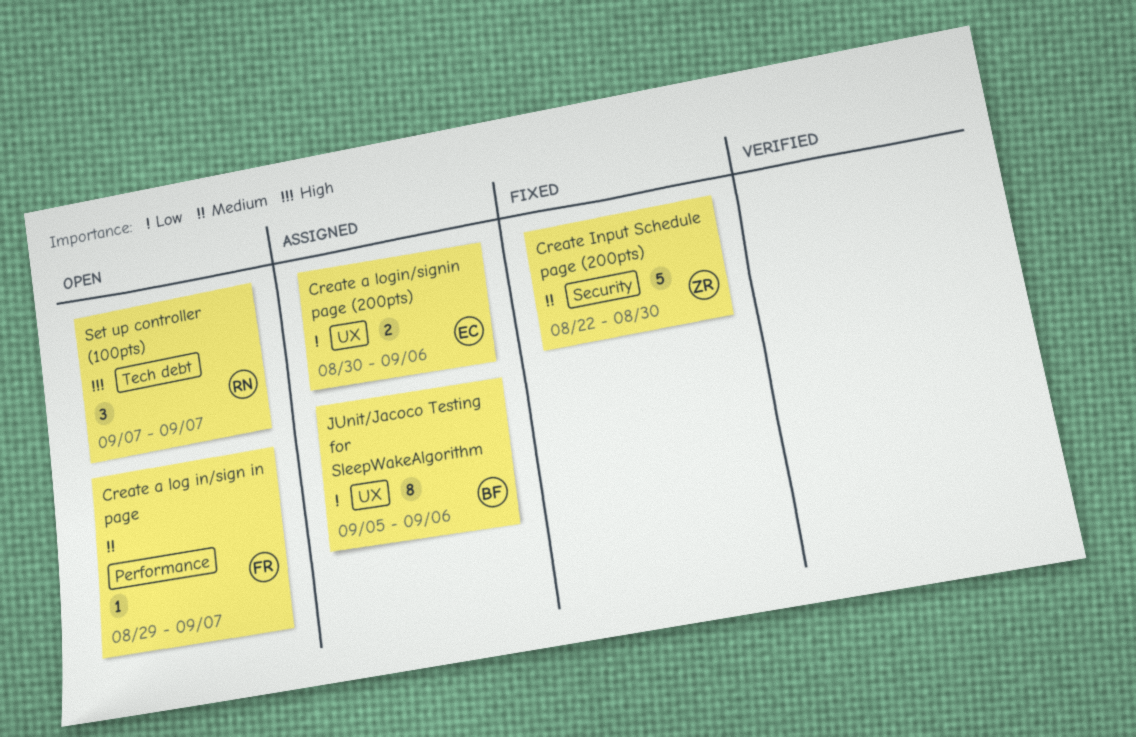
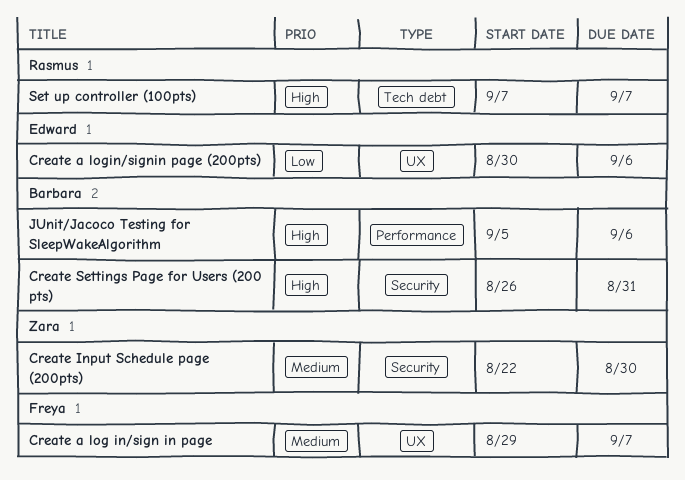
Create a log in/sign in page, label: Performance -> UX
Create Settings Page for Users (200 pts): none -> present
JUnit/Jacoco Testing for SleepWakeAlgorithm, priority: Low -> High
JUnit/Jacoco Testing for SleepWakeAlgorithm, label: UX -> Performance

